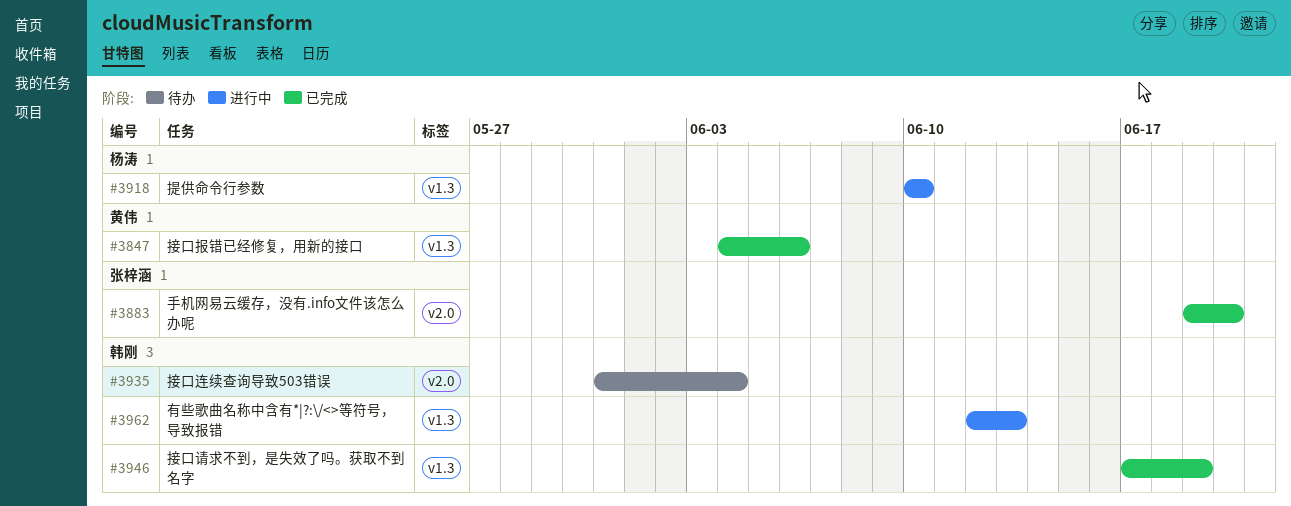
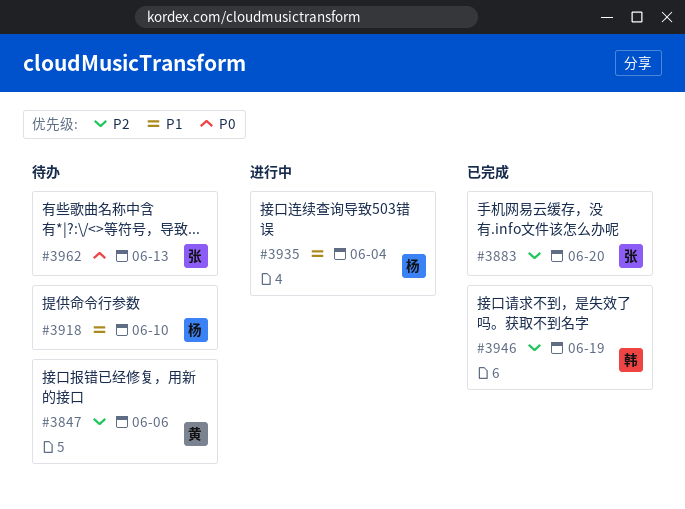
#3847, status: 已完成 -> 待办
#3918, status: 进行中 -> 待办
#3935, status: 待办 -> 进行中
#3935, owner: 韩刚 -> 杨涛
#3962, status: 进行中 -> 待办
#3962, owner: 韩刚 -> 张梓涵

